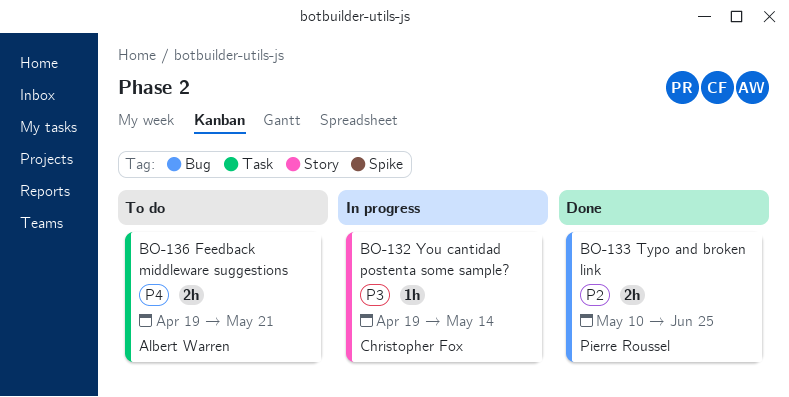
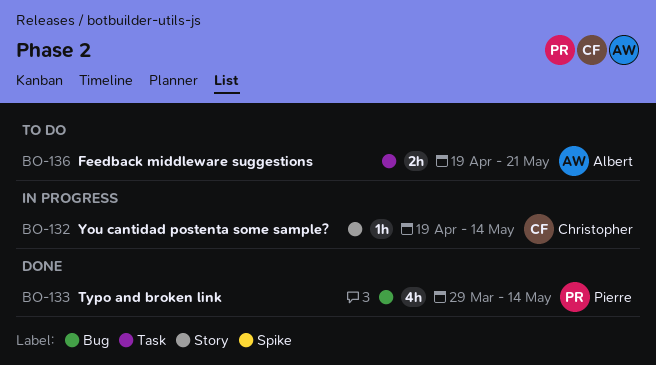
BO-133, estimate: 2h -> 4h
BO-133, start: May 10 -> Mar 29
BO-133, due: Jun 25 -> May 14

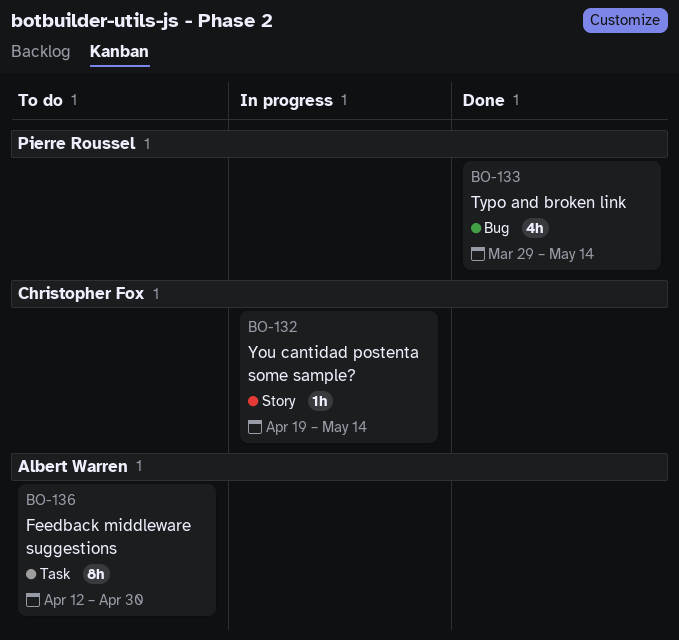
BO-136, estimate: 2h -> 8h
BO-136, start: Apr 19 -> Apr 12
BO-136, due: May 21 -> Apr 30

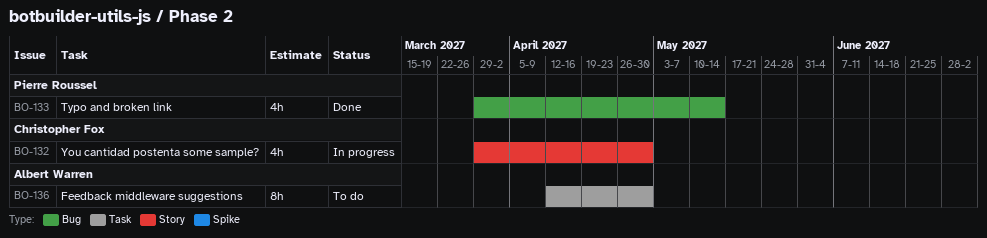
BO-132, estimate: 1h -> 4h
BO-132, start: Apr 19 -> Mar 29
BO-132, due: May 14 -> Apr 30

